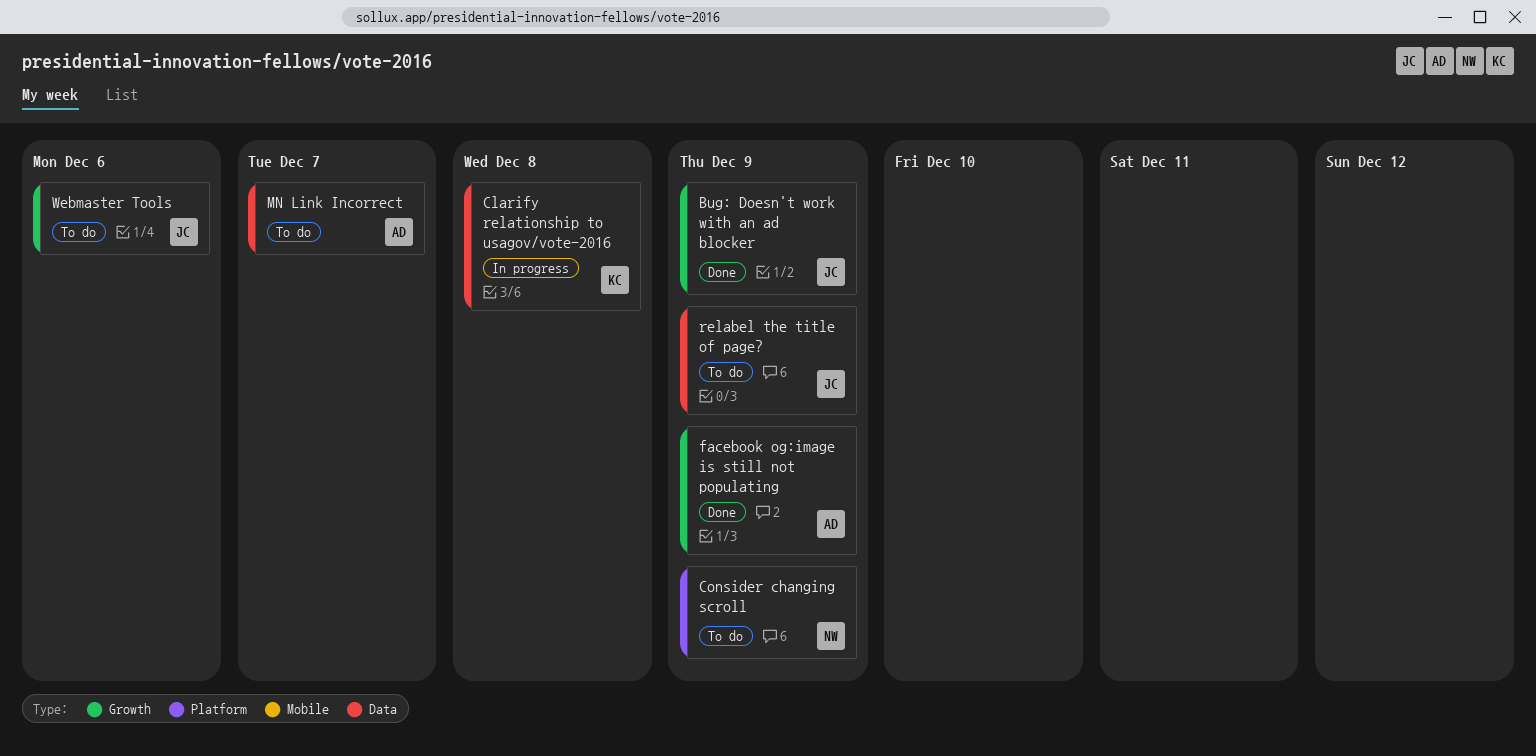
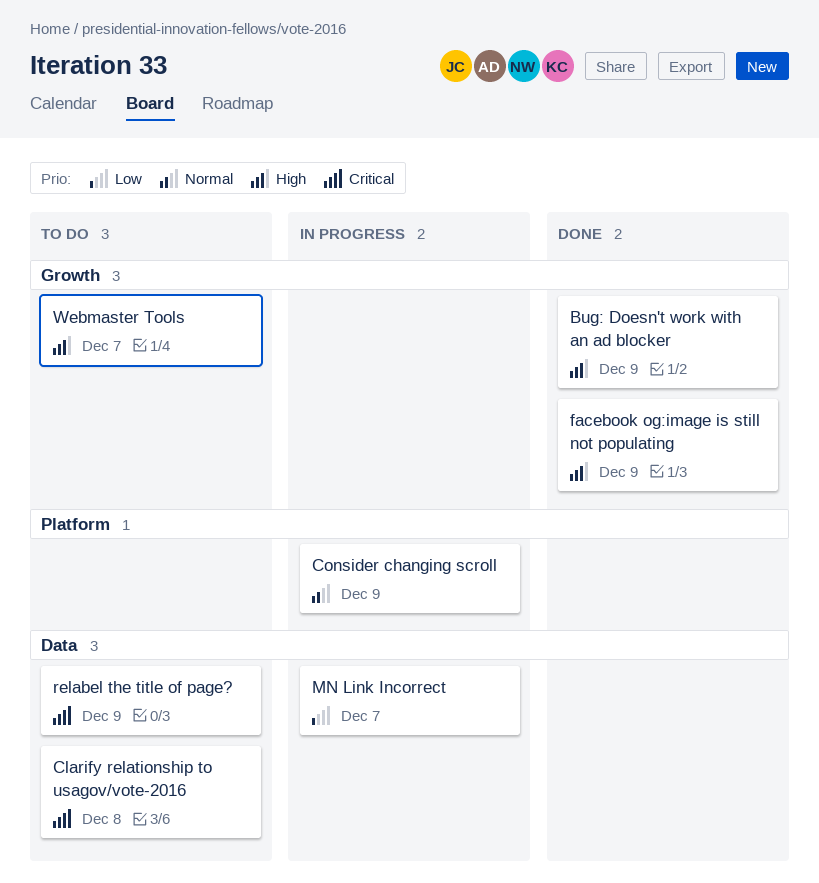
Clarify relationship to usagov/vote-2016, status: In progress -> To do
Consider changing scroll, status: To do -> In progress
MN Link Incorrect, status: To do -> In progress
Webmaster Tools, due: Dec 6 -> Dec 7

